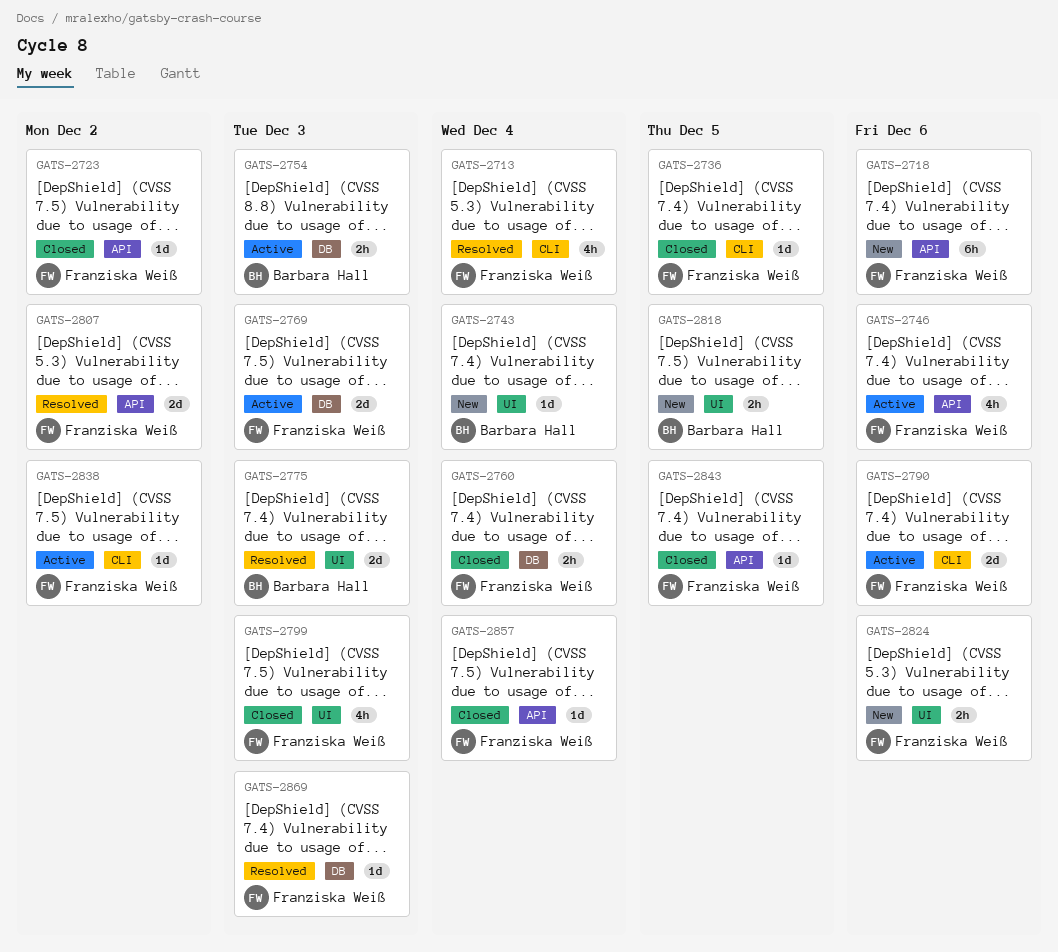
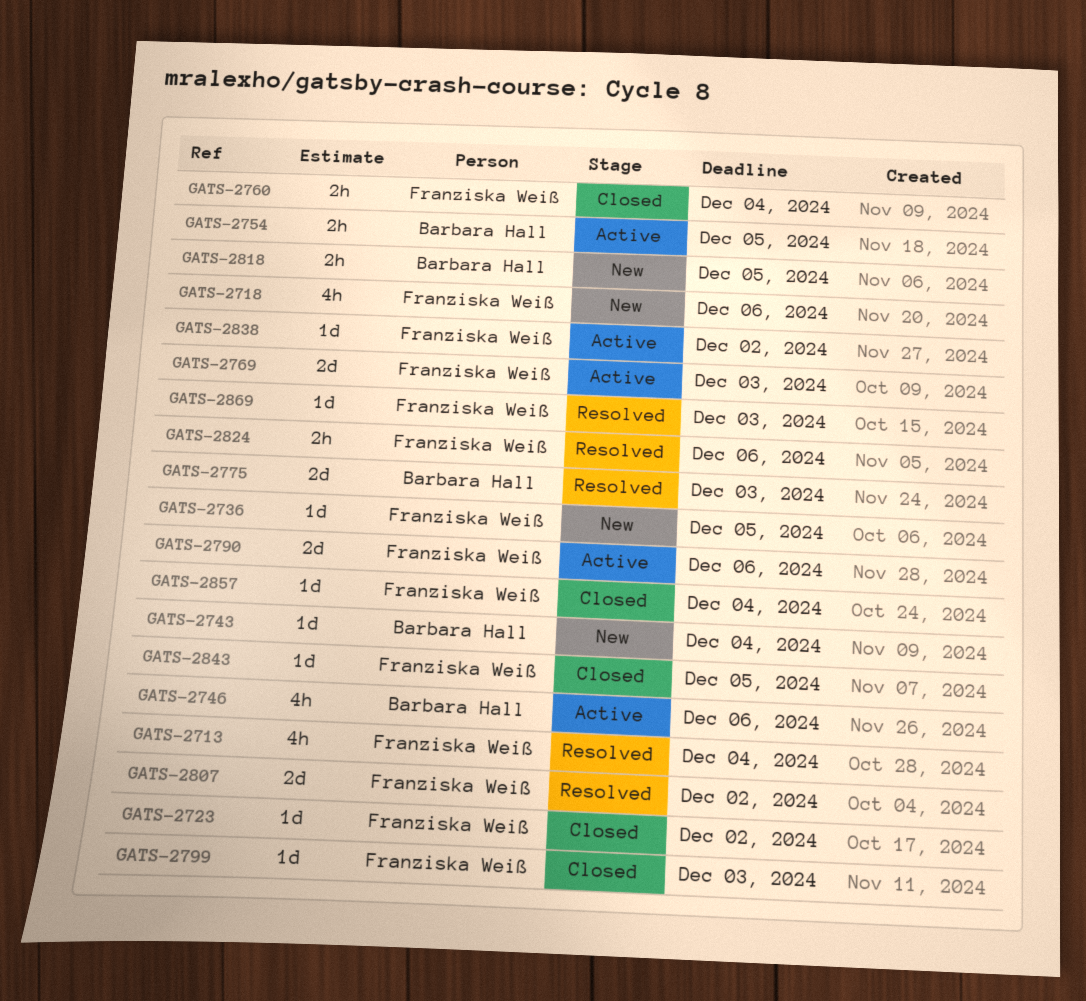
GATS-2718, estimate: 6h -> 4h
GATS-2736, status: Closed -> New
GATS-2746, owner: Franziska Weiß -> Barbara Hall
GATS-2754, due: Dec 3 -> Dec 5
GATS-2799, estimate: 4h -> 1d
GATS-2824, status: New -> Resolved

